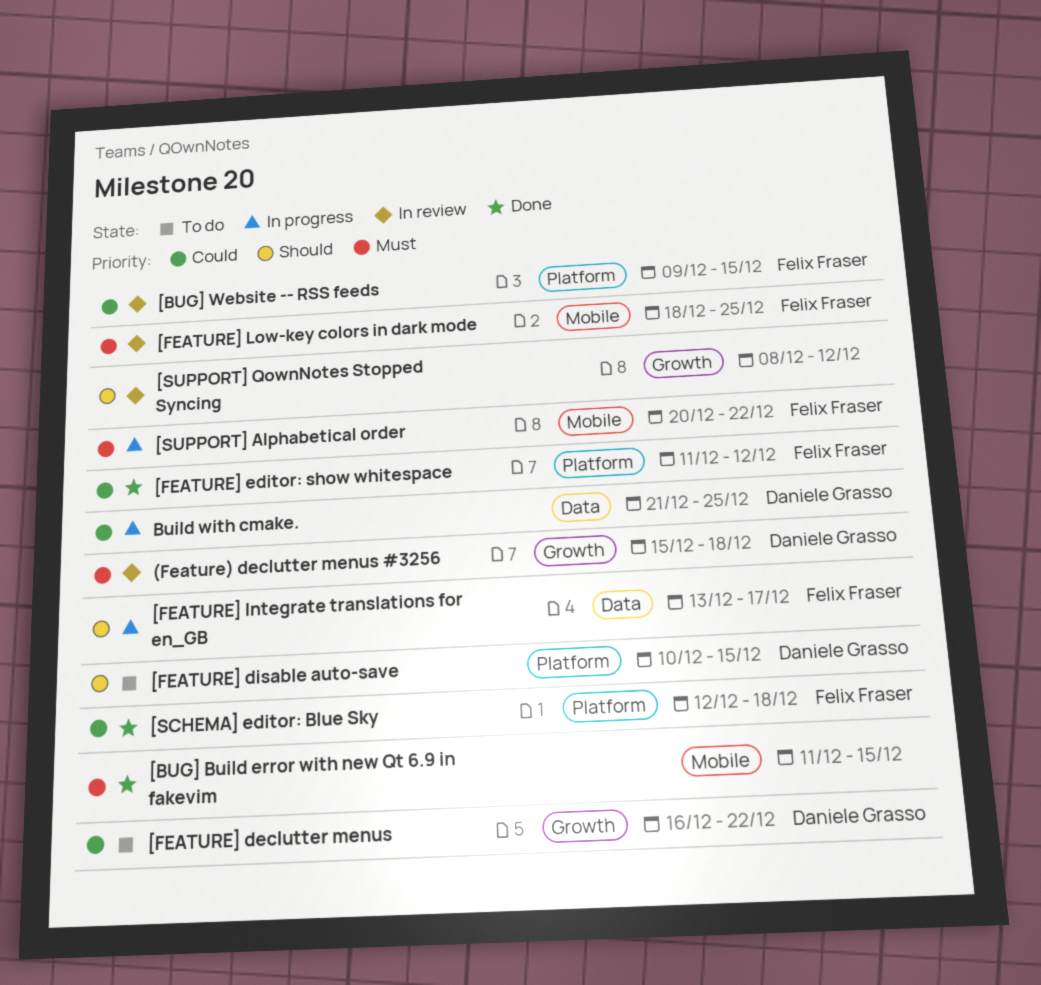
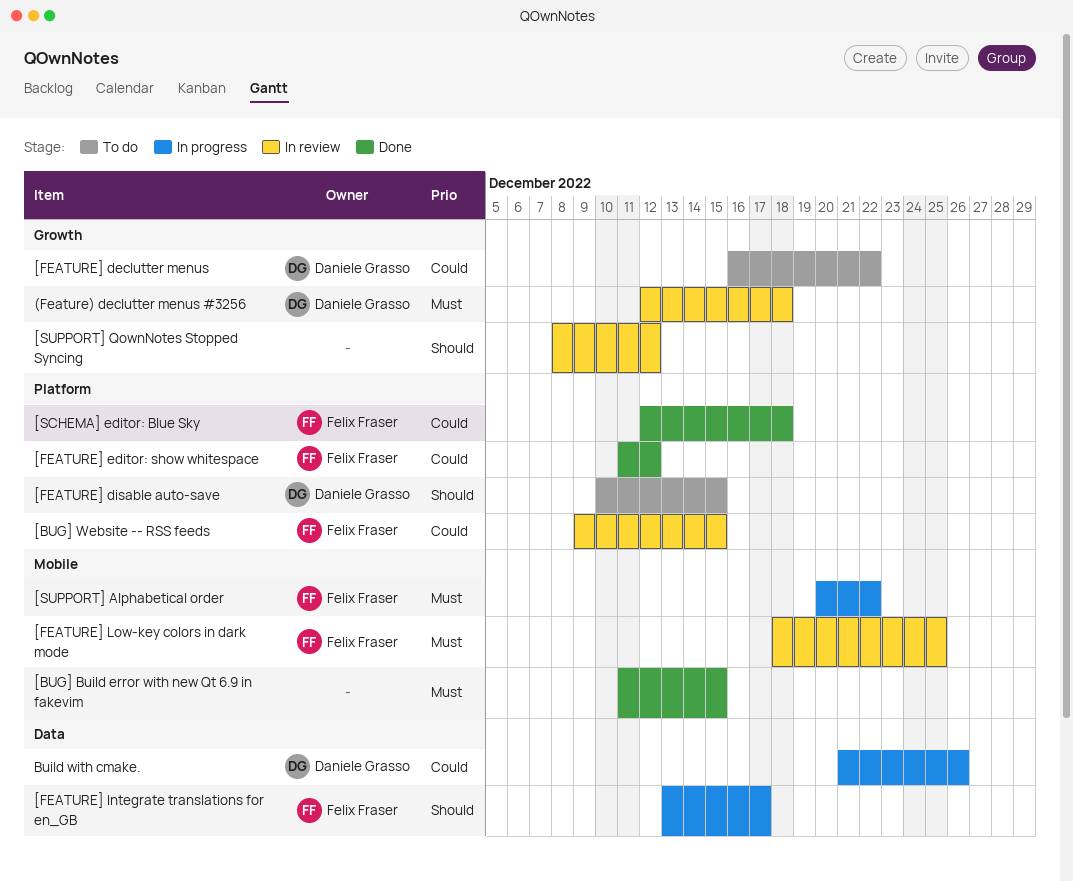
(Feature) declutter menus #3256, start: Dec 15 -> Dec 12
Build with cmake., due: Dec 25 -> Dec 26

